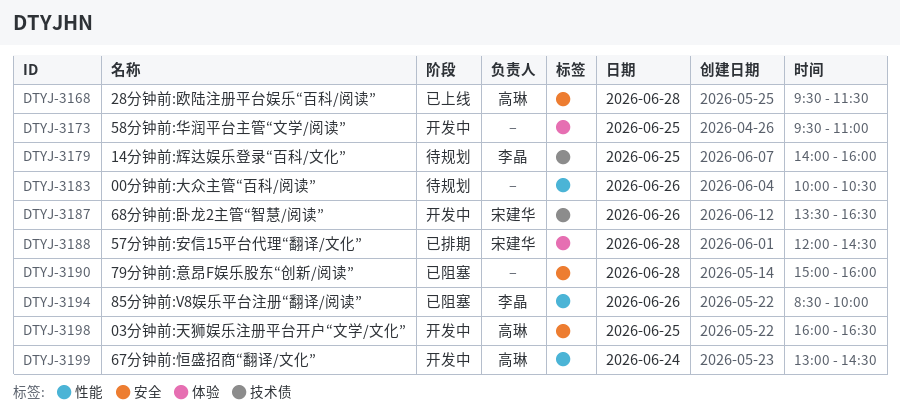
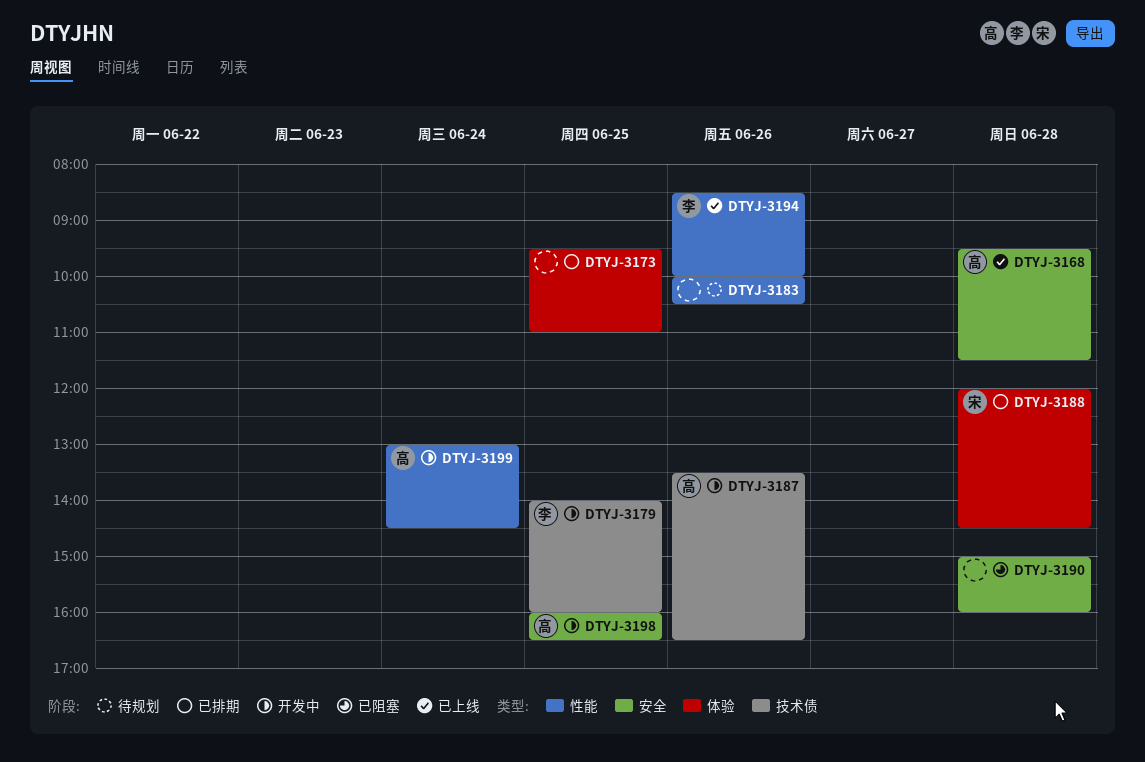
DTYJ-3173, status: 开发中 -> 已排期
DTYJ-3179, status: 待规划 -> 开发中
DTYJ-3187, owner: 宋建华 -> 高琳
DTYJ-3194, status: 已阻塞 -> 已上线

